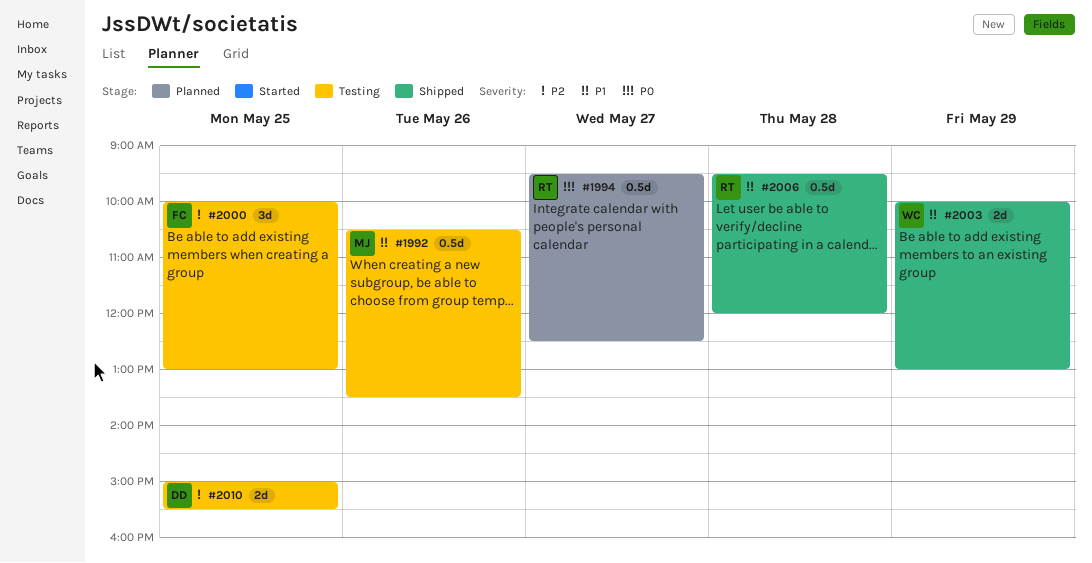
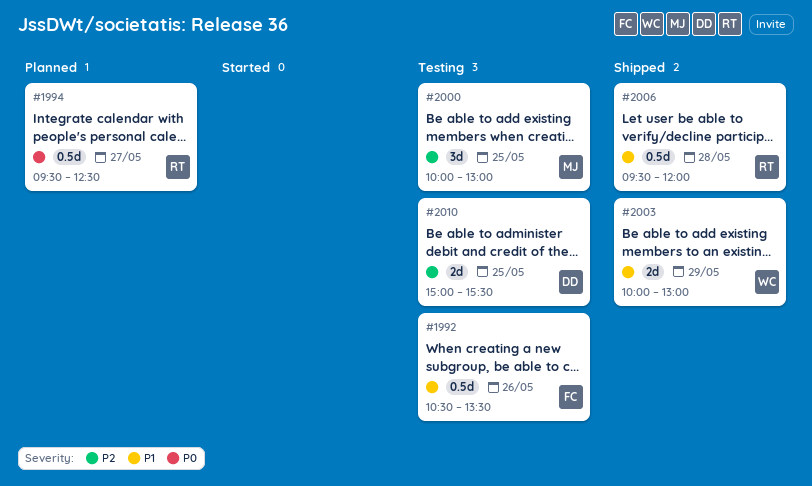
#1992, owner: MJ -> FC
#2000, owner: FC -> MJ

